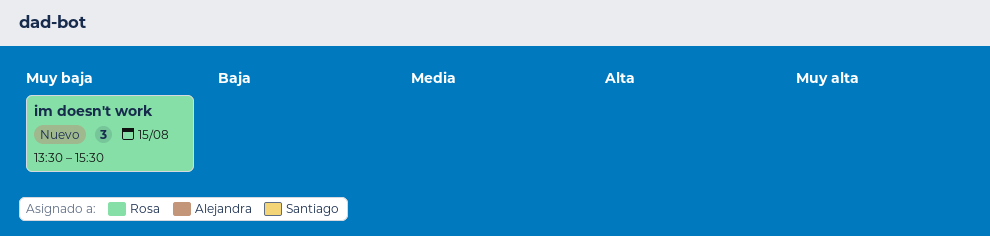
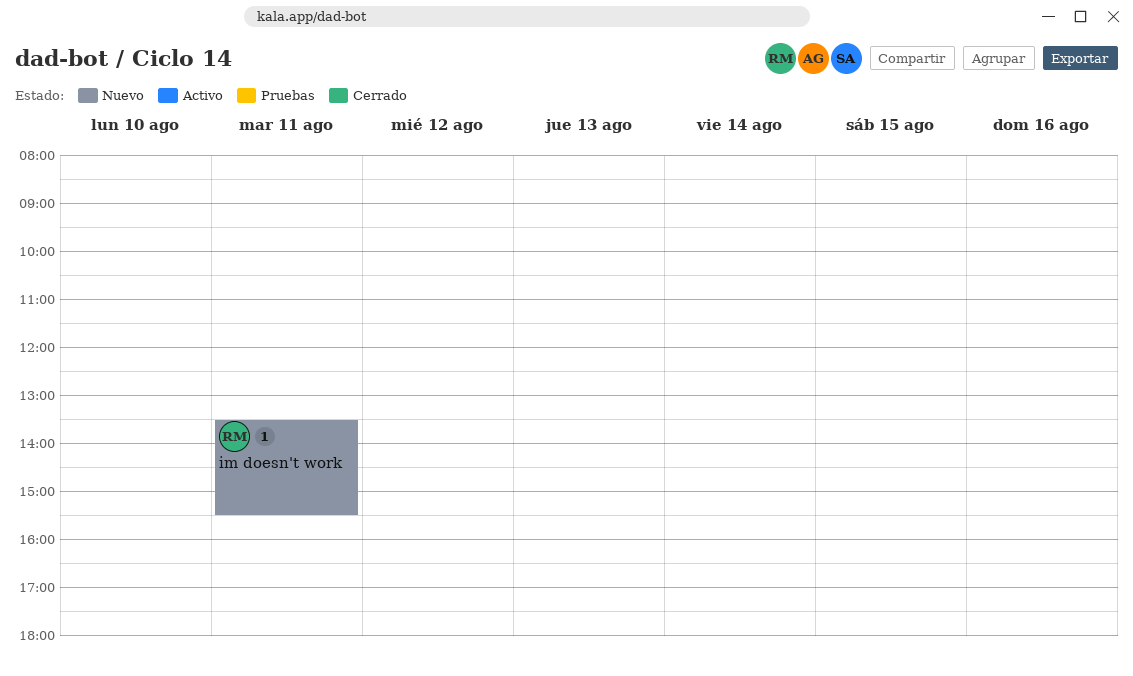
im doesn't work, estimate: 3 -> 1
im doesn't work, day: Aug 15 -> Aug 11

